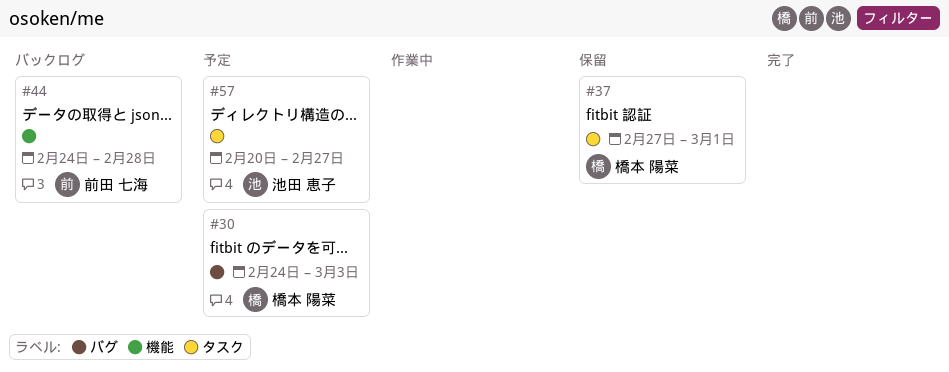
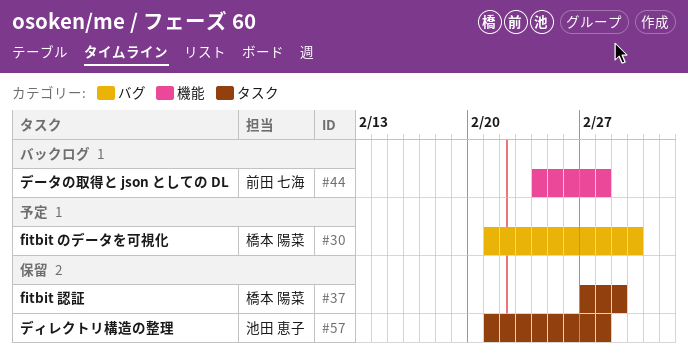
#30, start: Feb 24 -> Feb 21
#30, due: Mar 3 -> Mar 2
#57, status: 予定 -> 保留
#57, start: Feb 20 -> Feb 21
#57, due: Feb 27 -> Feb 28

